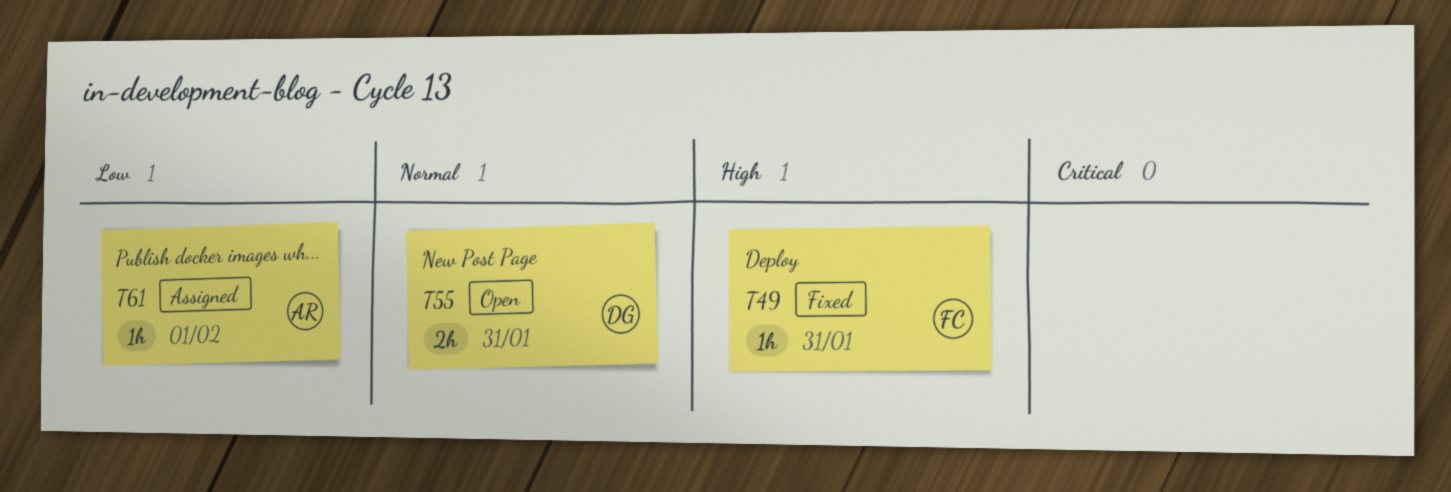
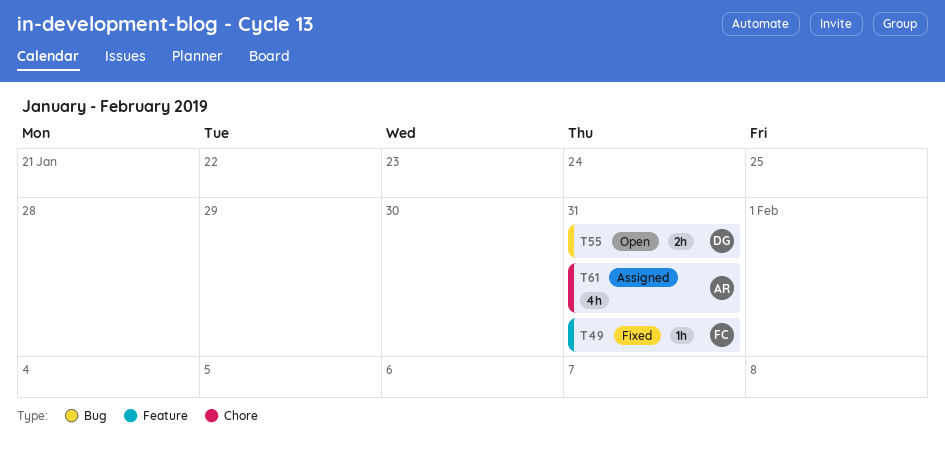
T61, estimate: 1h -> 4h
T61, due: Feb 1 -> Jan 31

